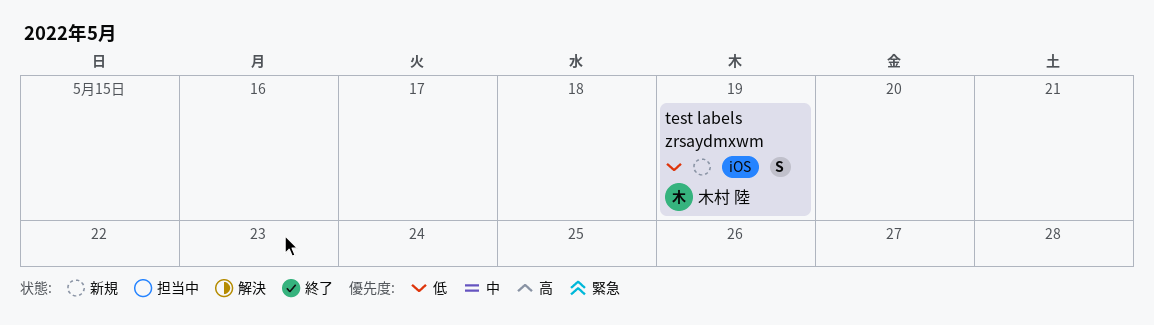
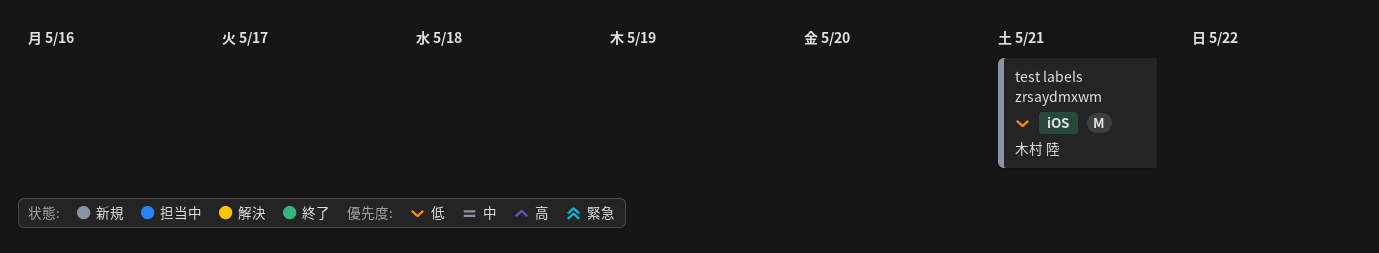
test labels zrsaydmxwm, estimate: S -> M
test labels zrsaydmxwm, due: May 19 -> May 21

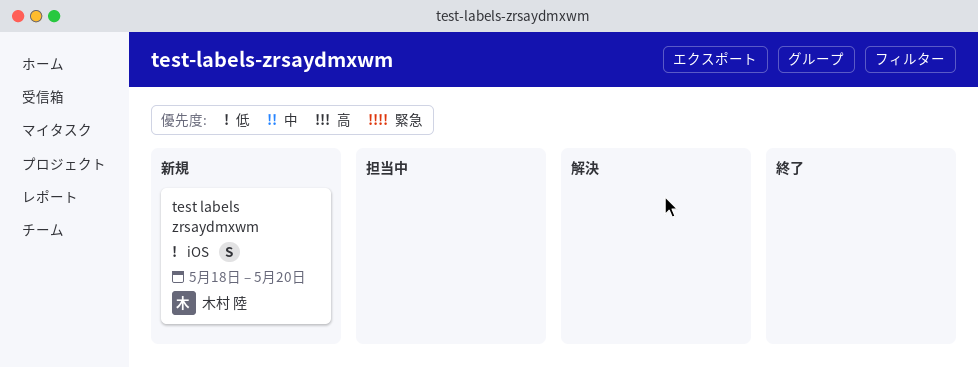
test labels zrsaydmxwm, estimate: M -> S
test labels zrsaydmxwm, due: May 21 -> May 20

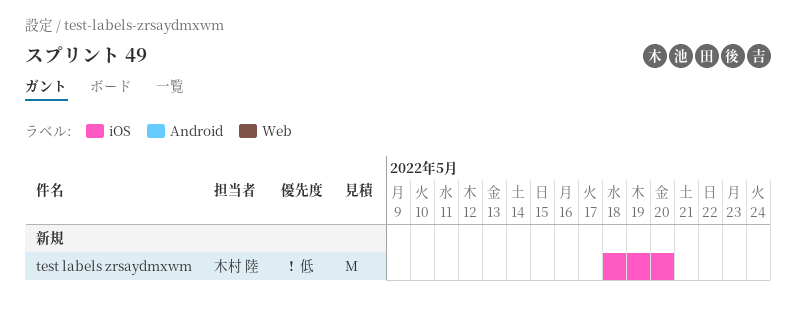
test labels zrsaydmxwm, estimate: S -> M

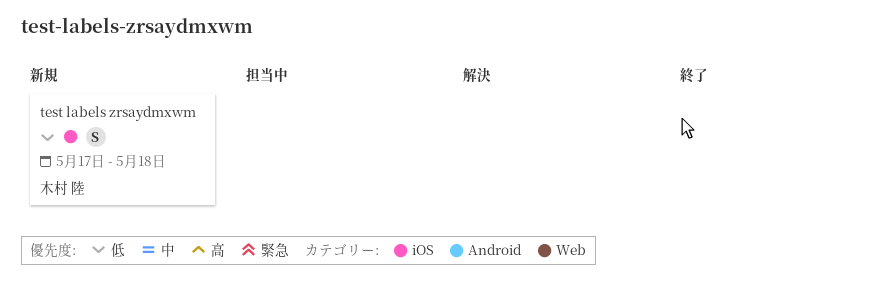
test labels zrsaydmxwm, estimate: M -> S
test labels zrsaydmxwm, start: May 18 -> May 17
test labels zrsaydmxwm, due: May 20 -> May 18

